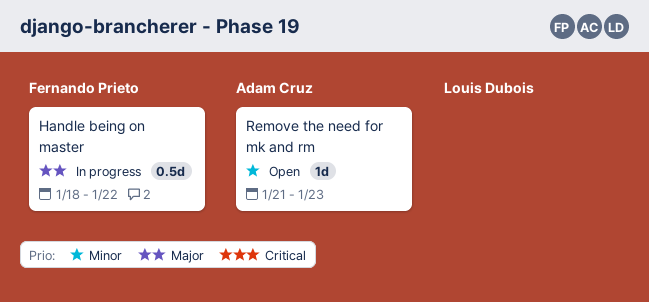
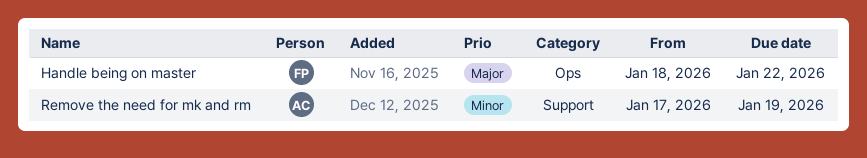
Remove the need for mk and rm, start: Jan 21 -> Jan 17
Remove the need for mk and rm, due: Jan 23 -> Jan 19

